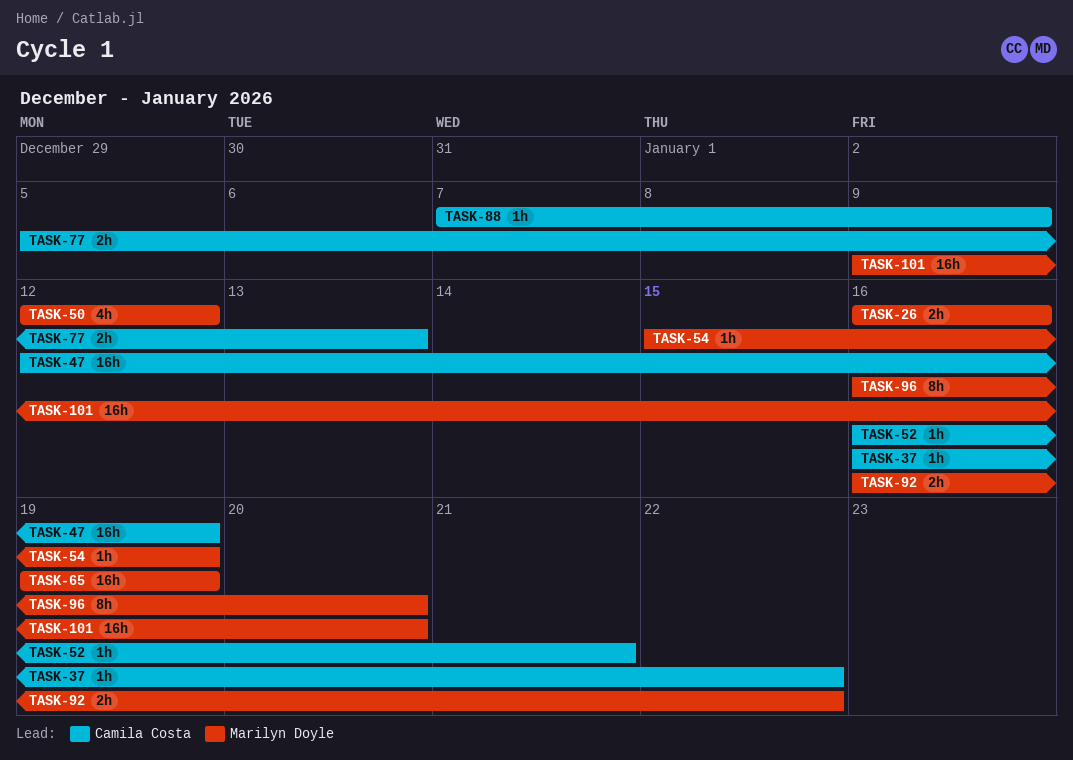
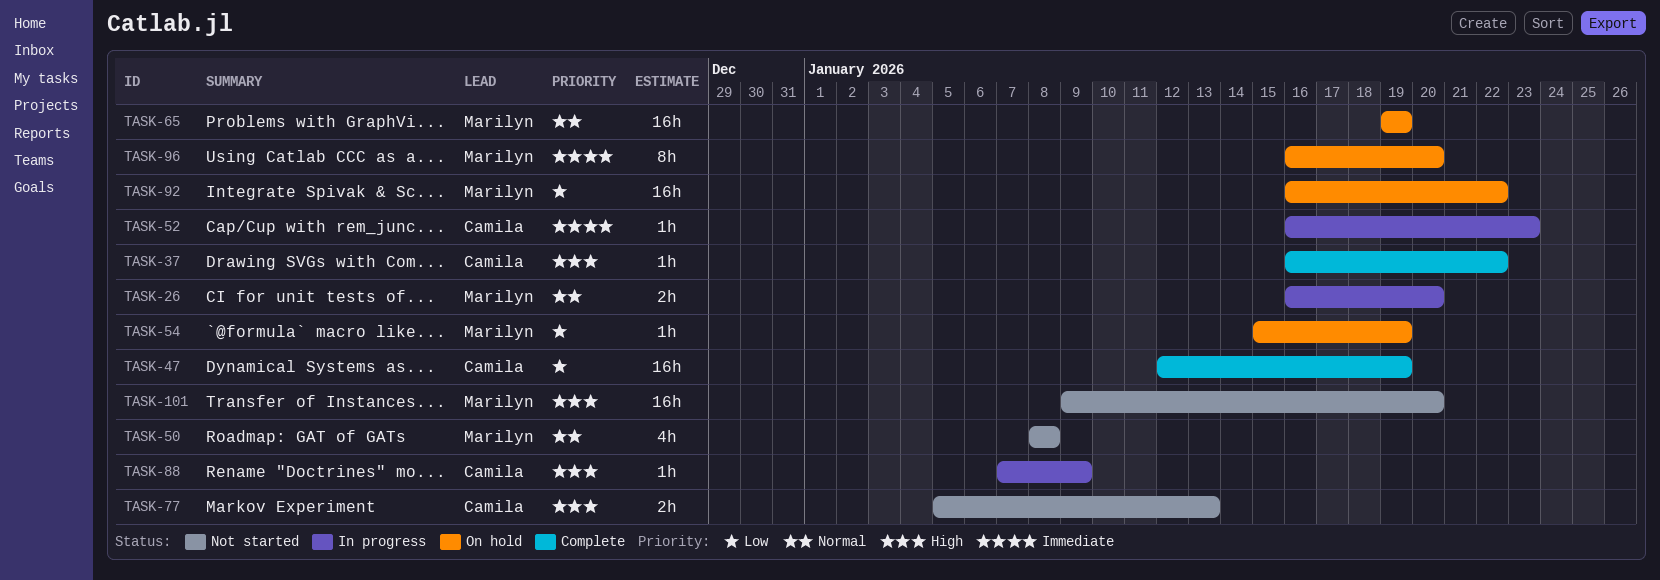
TASK-26, due: Jan 16 -> Jan 20
TASK-50, start: Jan 12 -> Jan 8
TASK-50, due: Jan 12 -> Jan 8
TASK-52, due: Jan 21 -> Jan 23
TASK-92, estimate: 2h -> 16h

